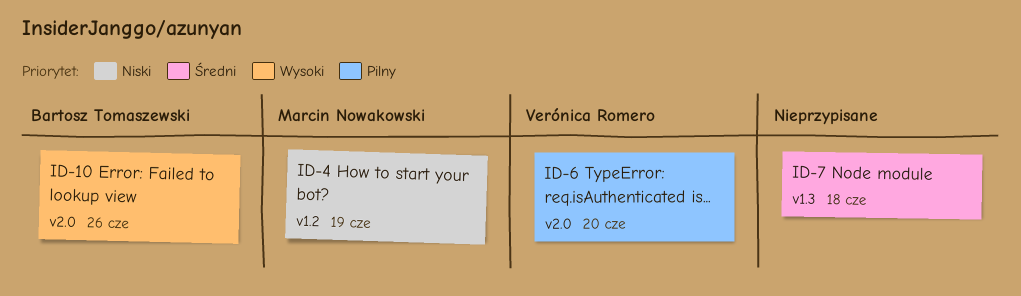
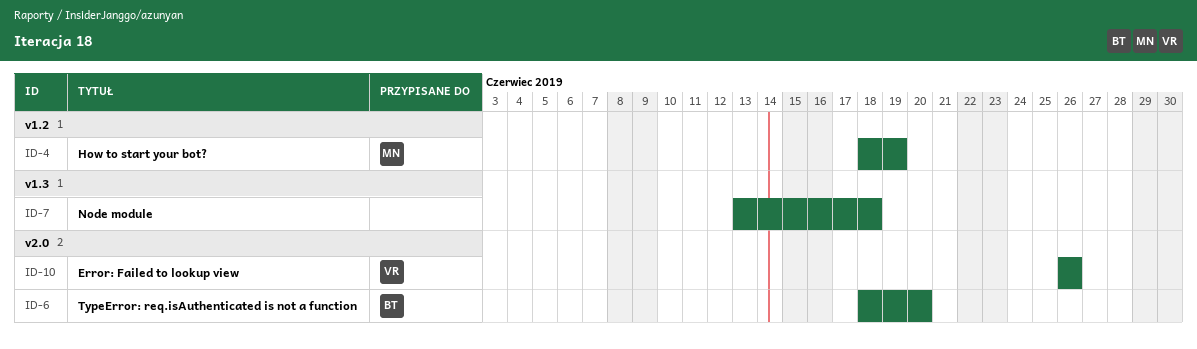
ID-6, owner: Verónica Romero -> Bartosz Tomaszewski
ID-10, owner: Bartosz Tomaszewski -> Verónica Romero

